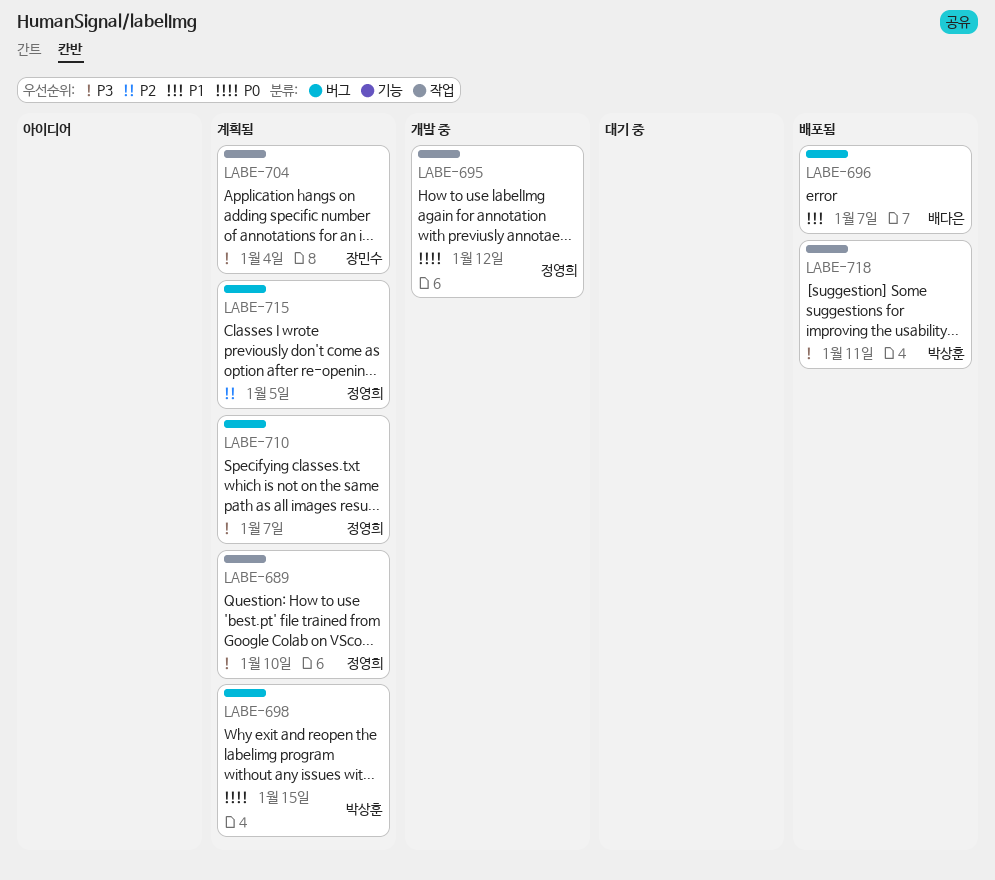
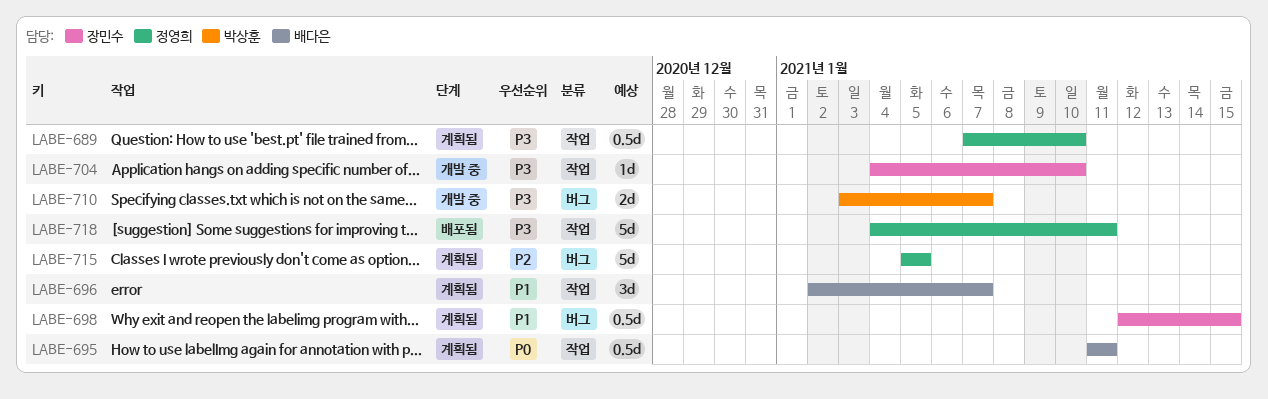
LABE-695, status: 개발 중 -> 계획됨
LABE-695, owner: 정영희 -> 배다은
LABE-695, due: Jan 12 -> Jan 11
LABE-696, status: 배포됨 -> 계획됨
LABE-696, label: 버그 -> 작업
LABE-698, owner: 박상훈 -> 장민수
LABE-698, priority: P0 -> P1
LABE-704, status: 계획됨 -> 개발 중
LABE-704, due: Jan 4 -> Jan 10
LABE-710, status: 계획됨 -> 개발 중
LABE-710, owner: 정영희 -> 박상훈
LABE-718, owner: 박상훈 -> 정영희

